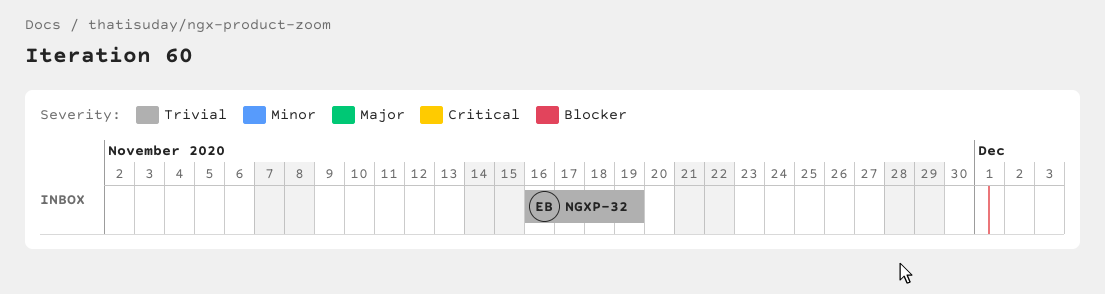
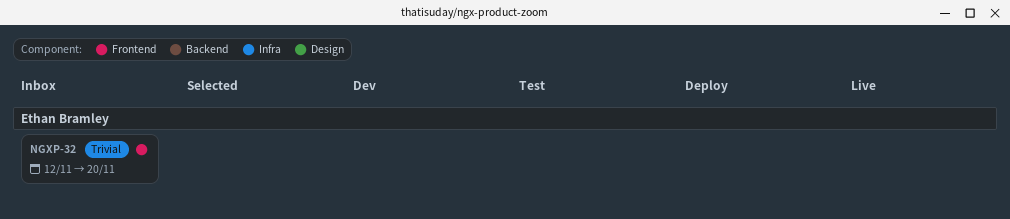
NGXP-32, start: Nov 16 -> Nov 12
NGXP-32, due: Nov 19 -> Nov 20

